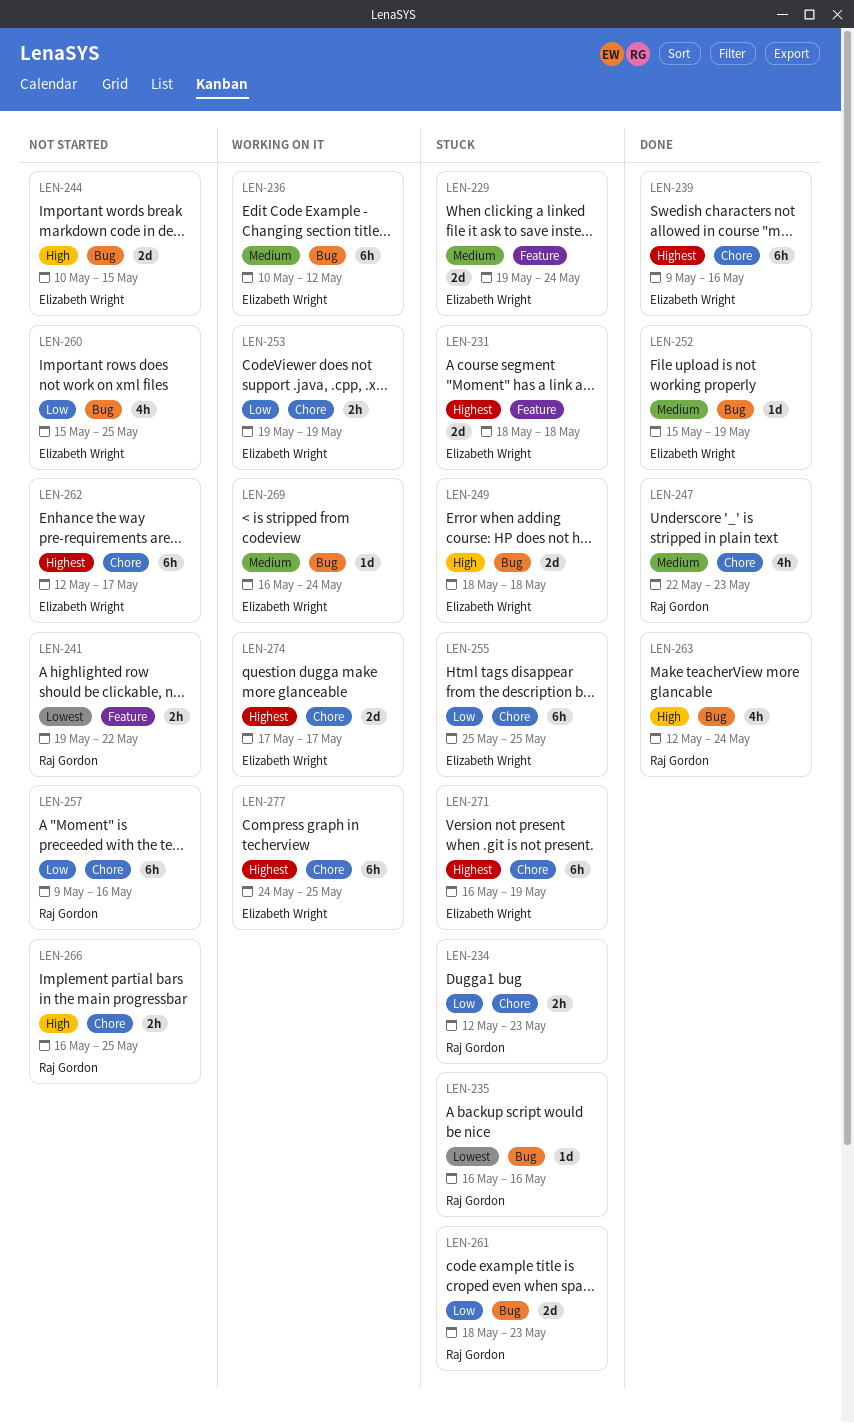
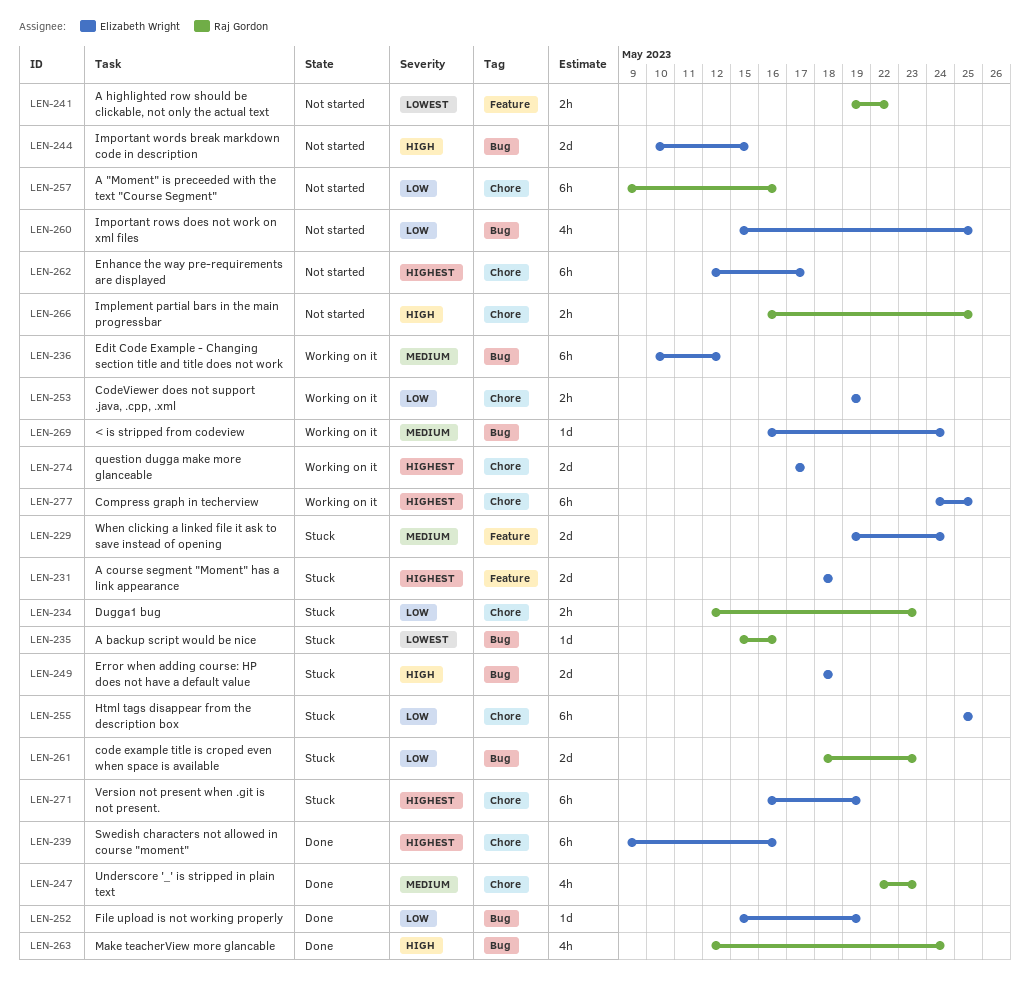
LEN-235, start: May 16 -> May 15
LEN-252, priority: Medium -> Low

